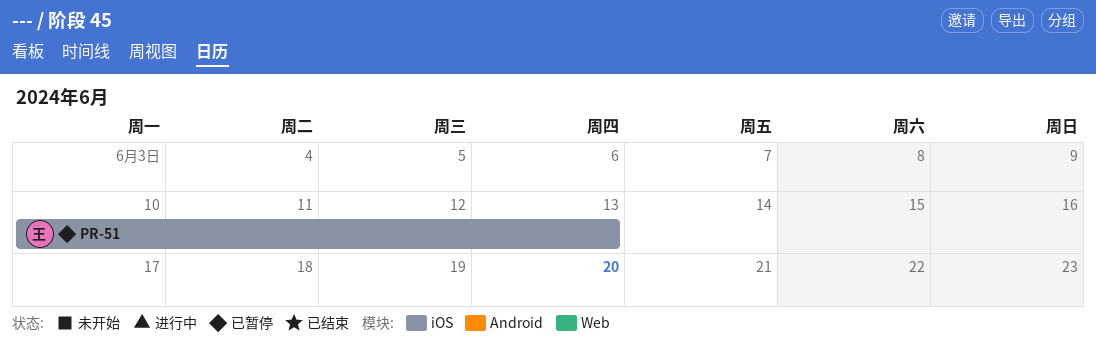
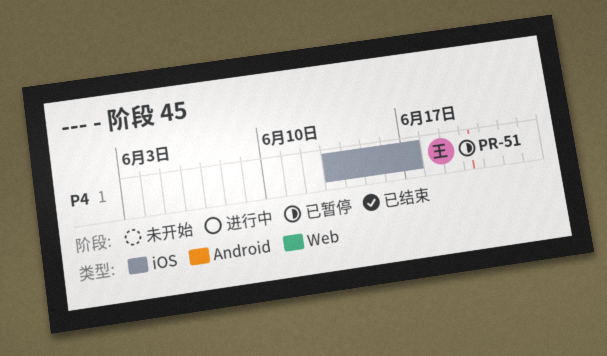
PR-51, start: Jun 10 -> Jun 13
PR-51, due: Jun 13 -> Jun 17

